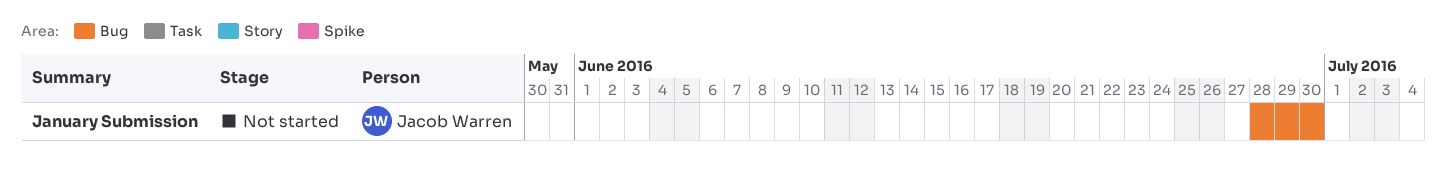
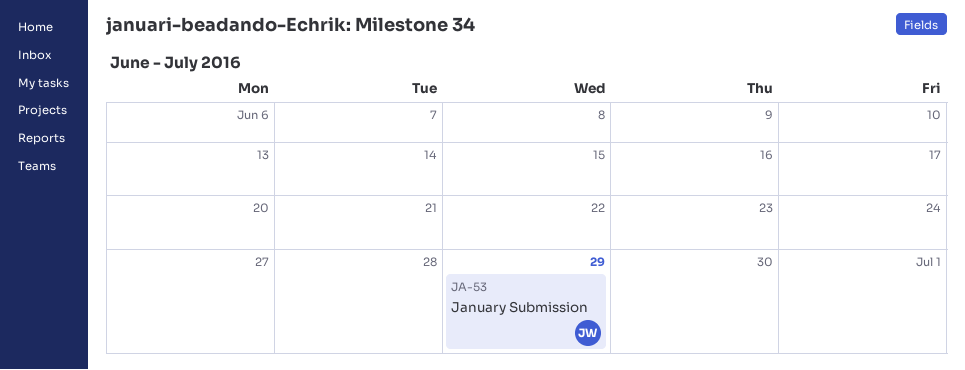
January Submission, due: Jun 30 -> Jun 29

